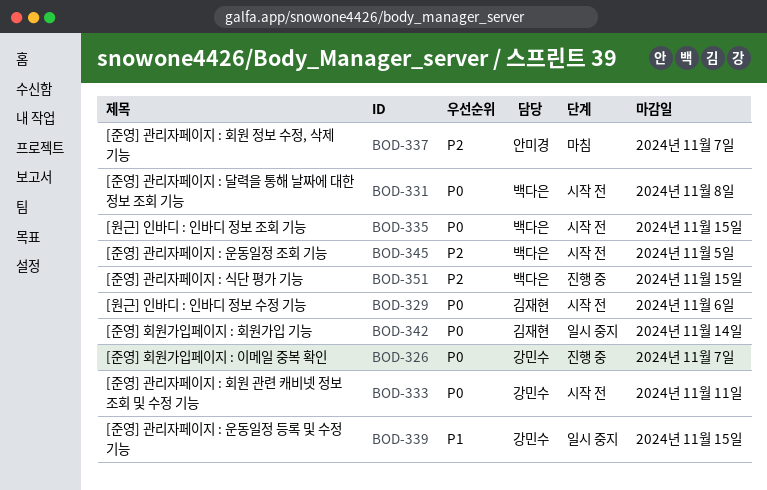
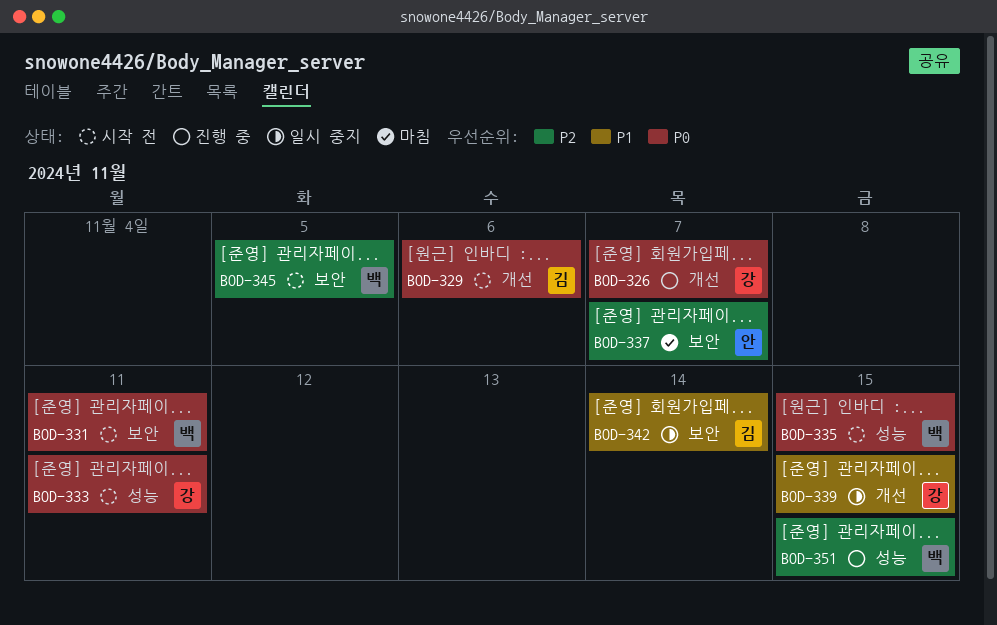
BOD-331, due: Nov 8 -> Nov 11
BOD-342, priority: P0 -> P1

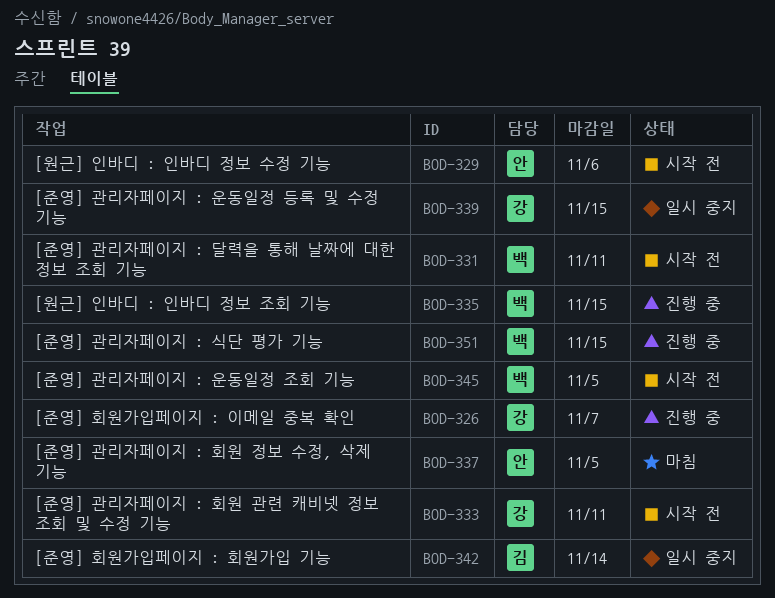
BOD-329, owner: 김 -> 안
BOD-335, status: 시작 전 -> 진행 중
BOD-337, due: Nov 7 -> Nov 5

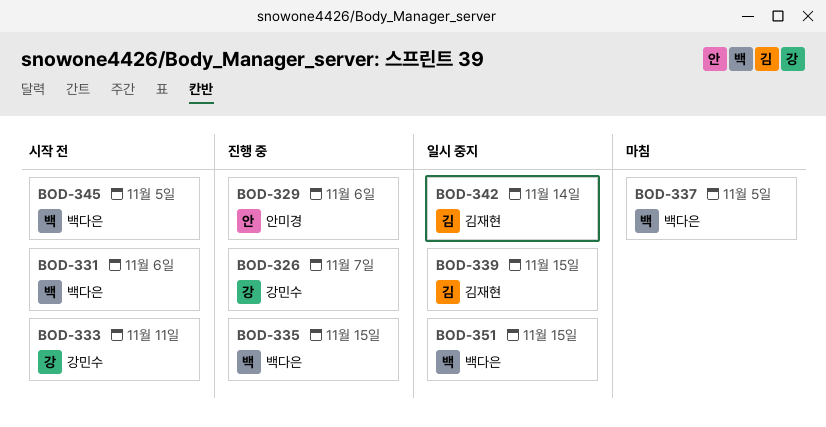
BOD-329, status: 시작 전 -> 진행 중
BOD-331, due: Nov 11 -> Nov 6
BOD-337, owner: 안미경 -> 백다은
BOD-339, owner: 강민수 -> 김재현
BOD-351, status: 진행 중 -> 일시 중지

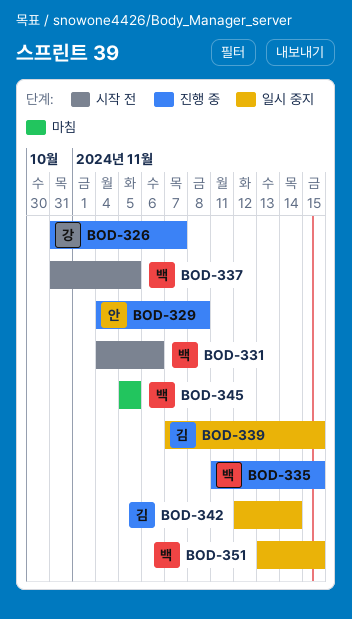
BOD-329, due: Nov 6 -> Nov 8
BOD-333: present -> none
BOD-337, status: 마침 -> 시작 전
BOD-345, status: 시작 전 -> 마침

